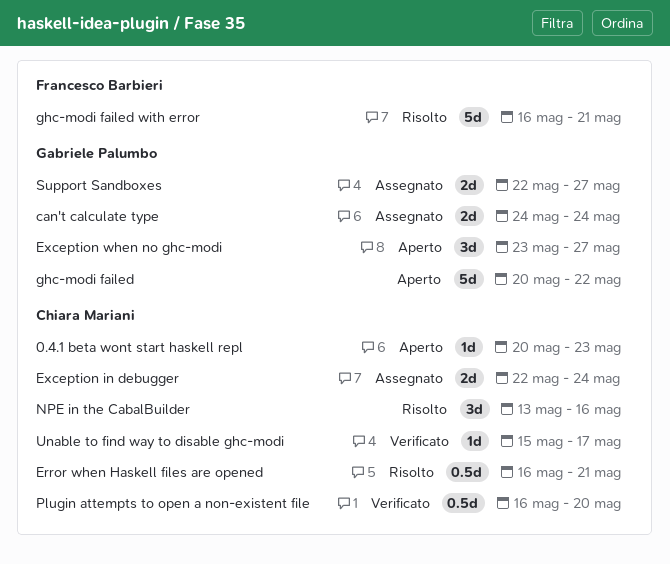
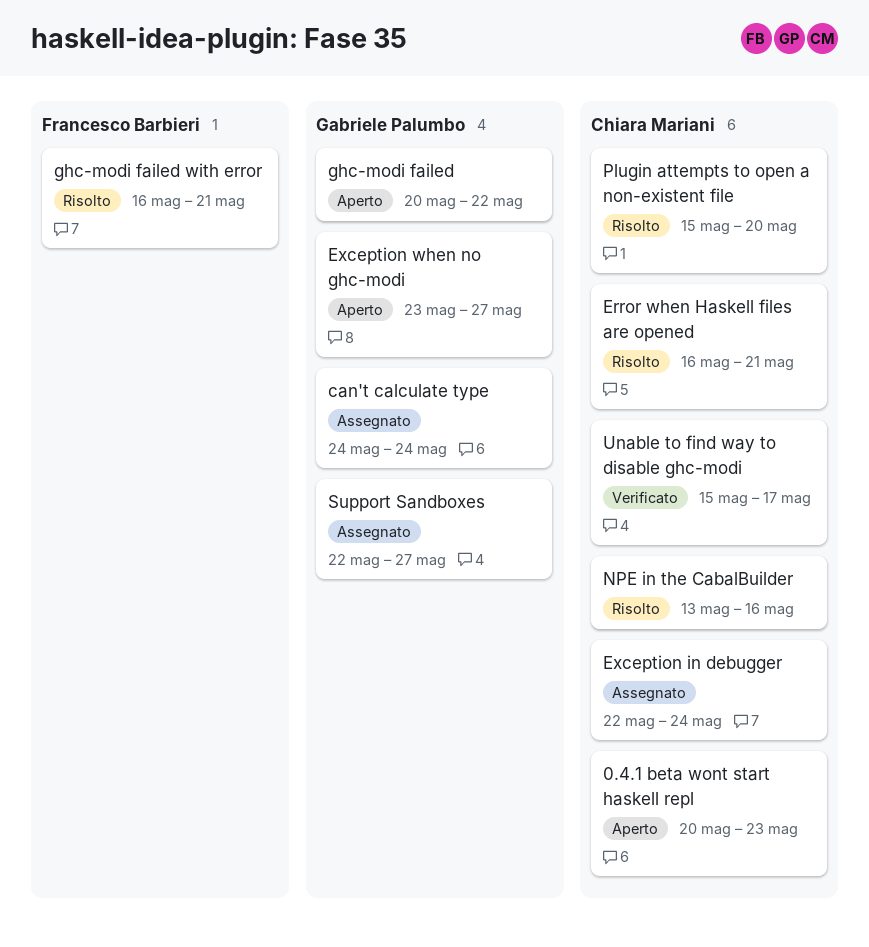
Plugin attempts to open a non-existent file, status: Verificato -> Risolto
Plugin attempts to open a non-existent file, start: May 16 -> May 15

